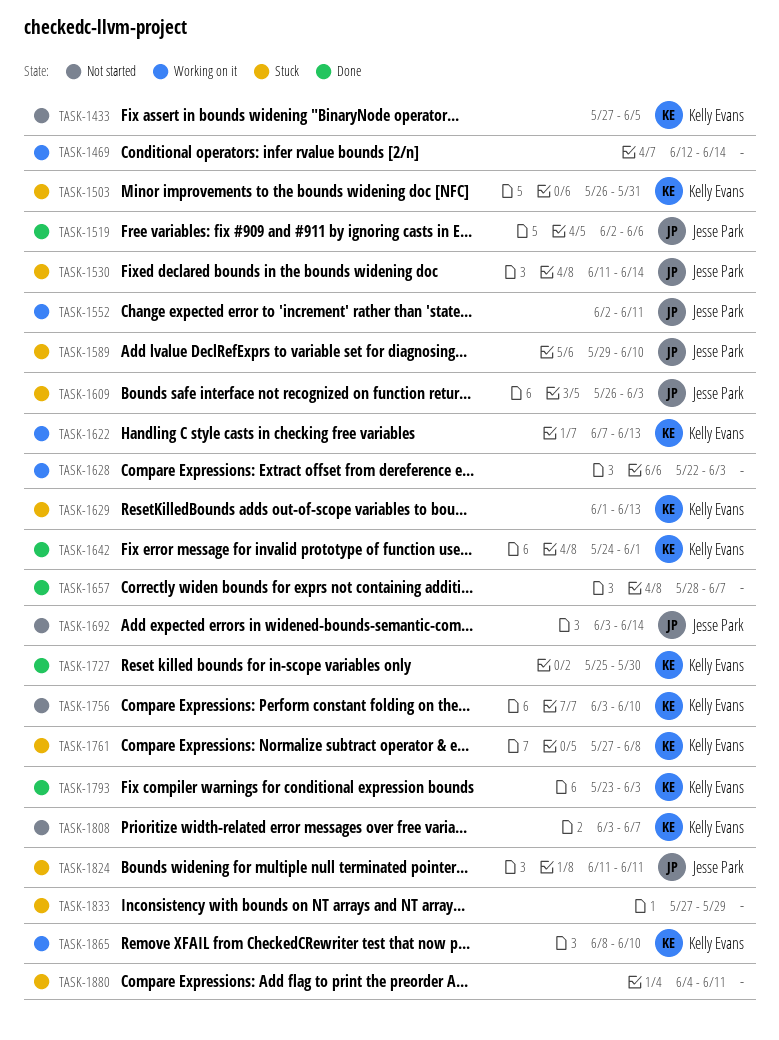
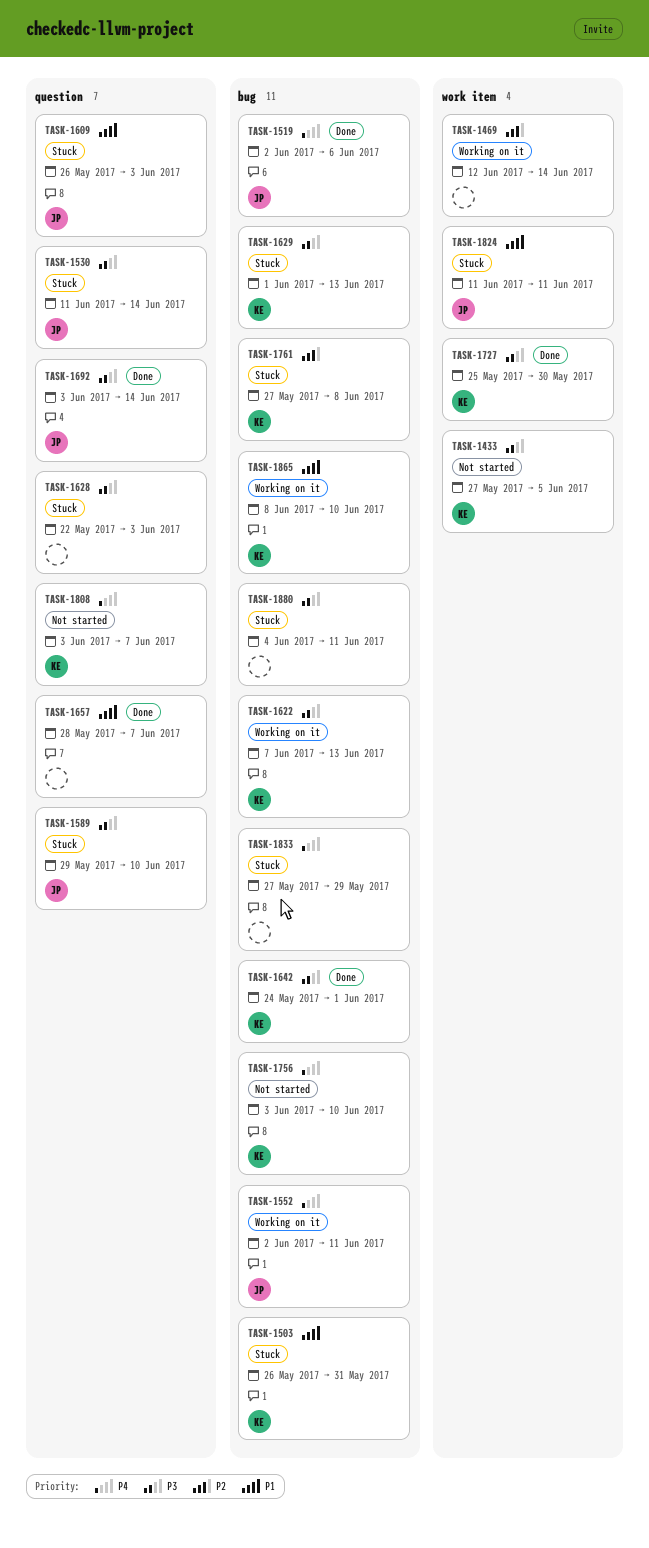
TASK-1628, status: Working on it -> Stuck
TASK-1692, status: Not started -> Done
TASK-1793: present -> none

